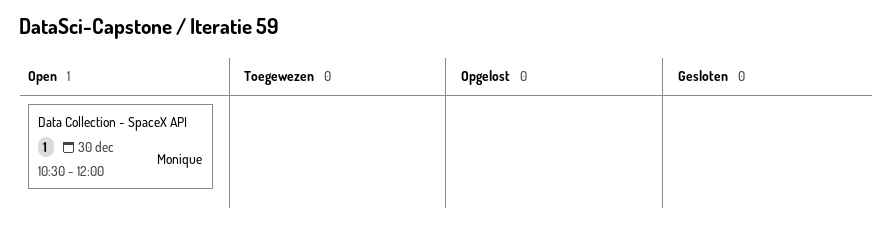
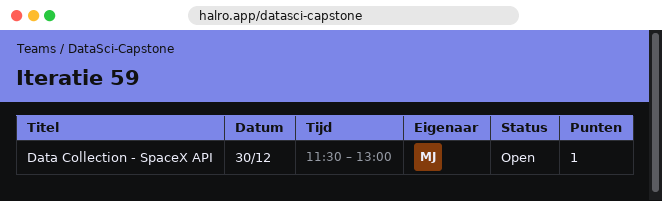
Data Collection - SpaceX API, begins: 10:30 -> 11:30
Data Collection - SpaceX API, ends: 12:00 -> 13:00

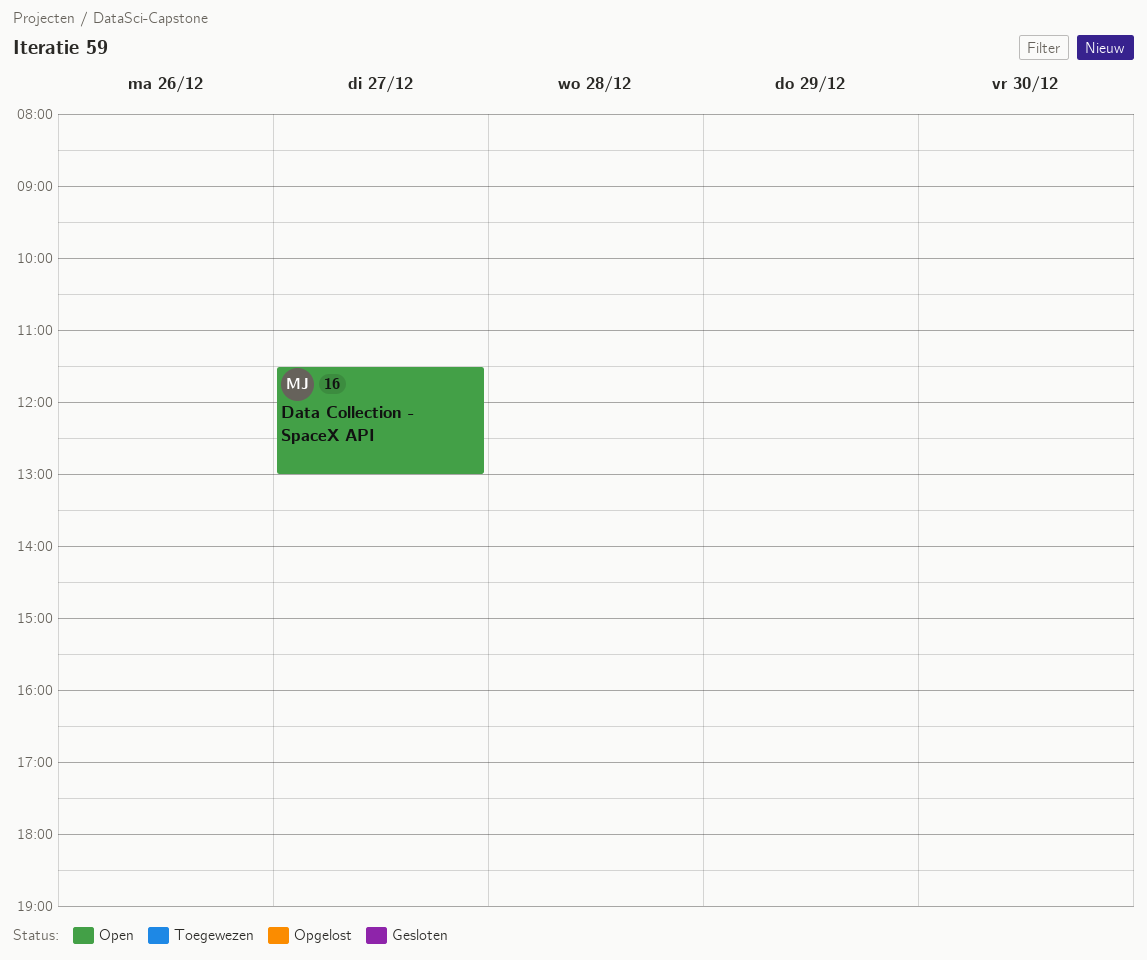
Data Collection - SpaceX API, estimate: 1 -> 16
Data Collection - SpaceX API, day: Dec 30 -> Dec 27

